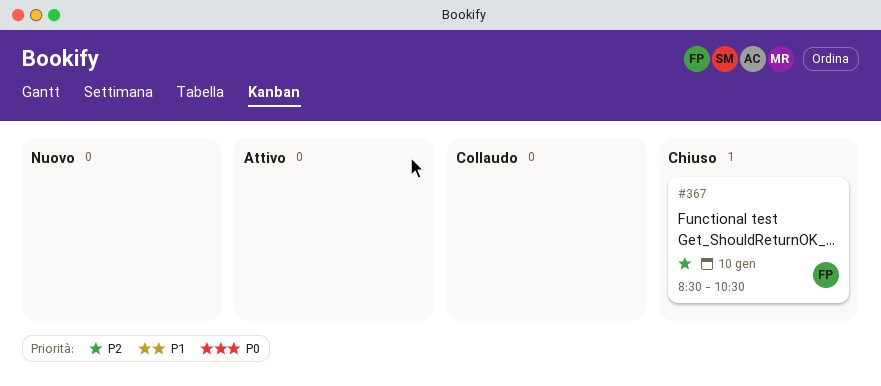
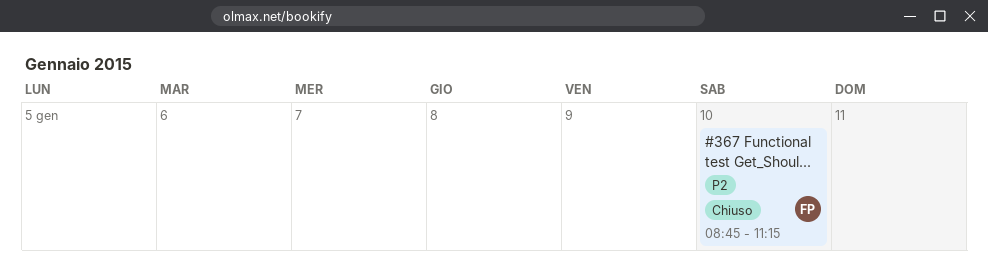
#367, begins: 08:30 -> 08:45
#367, ends: 10:30 -> 11:15

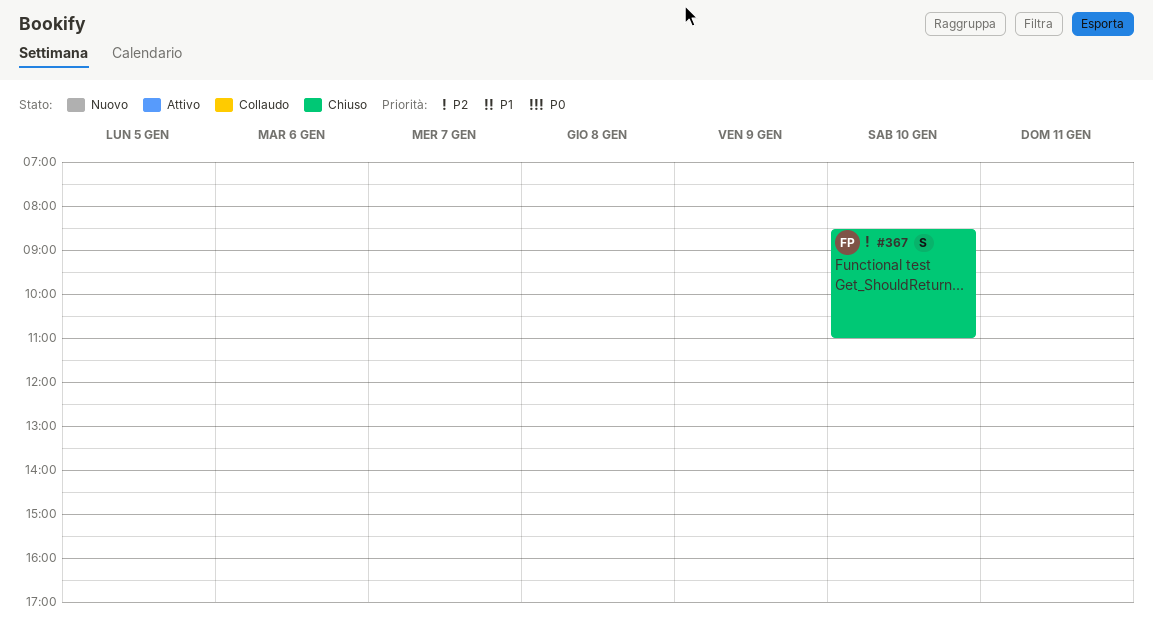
#367, begins: 08:45 -> 08:30
#367, ends: 11:15 -> 11:00

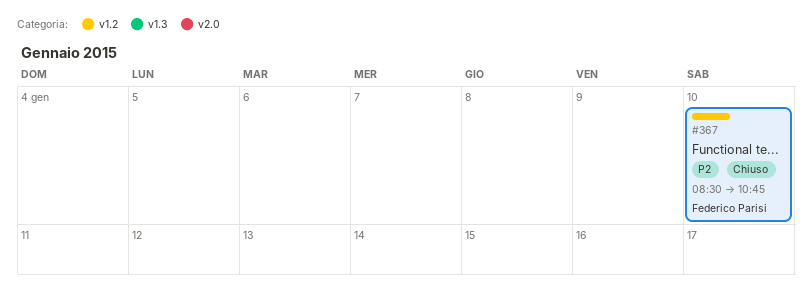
#367, ends: 11:00 -> 10:45

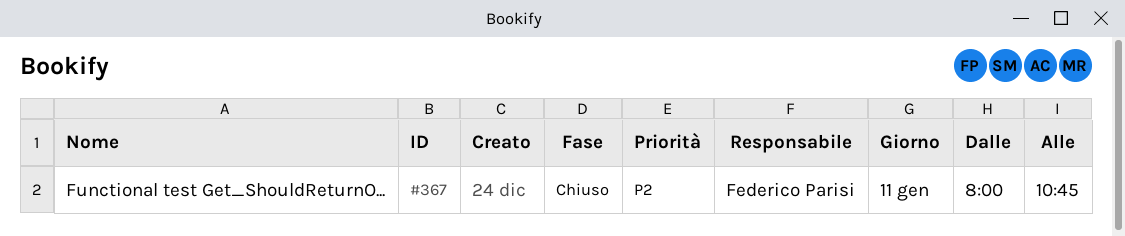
#367, day: Jan 10 -> Jan 11
#367, begins: 08:30 -> 08:00

